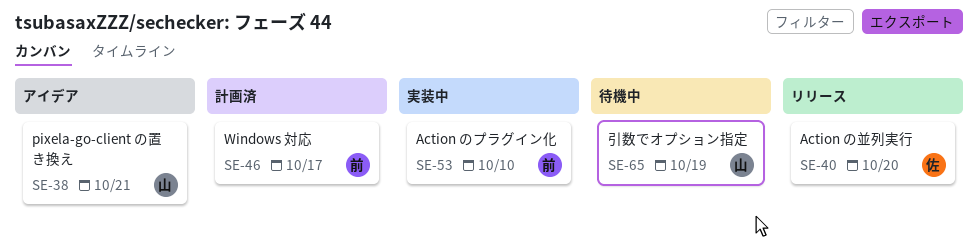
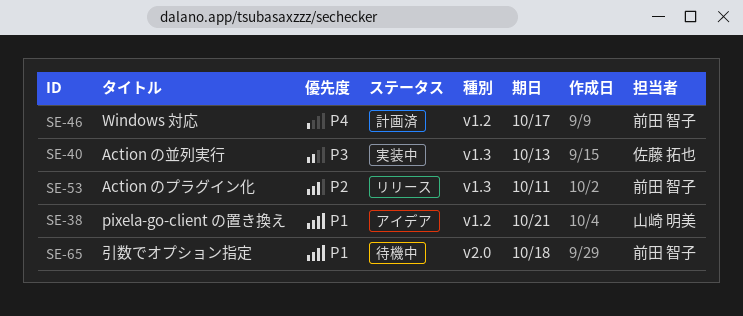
SE-40, status: リリース -> 実装中
SE-40, due: Oct 20 -> Oct 13
SE-53, status: 実装中 -> リリース
SE-53, due: Oct 10 -> Oct 11
SE-65, owner: 山崎 明美 -> 前田 智子
SE-65, due: Oct 19 -> Oct 18

